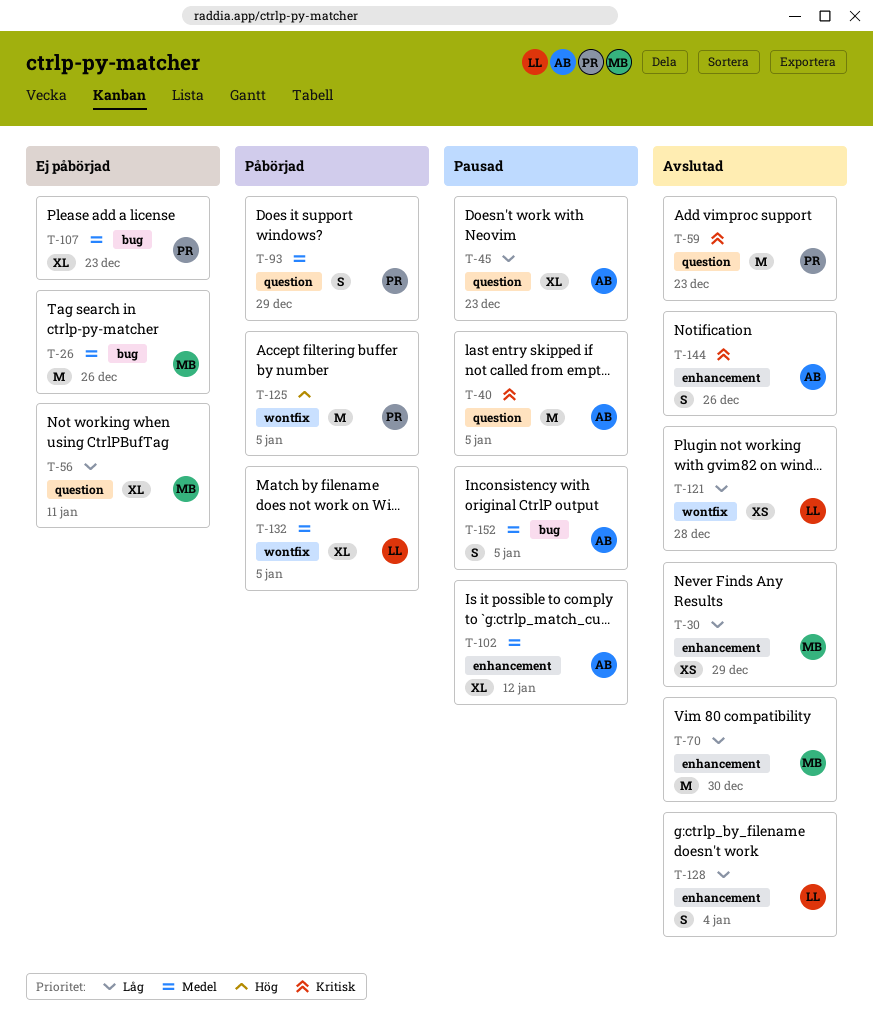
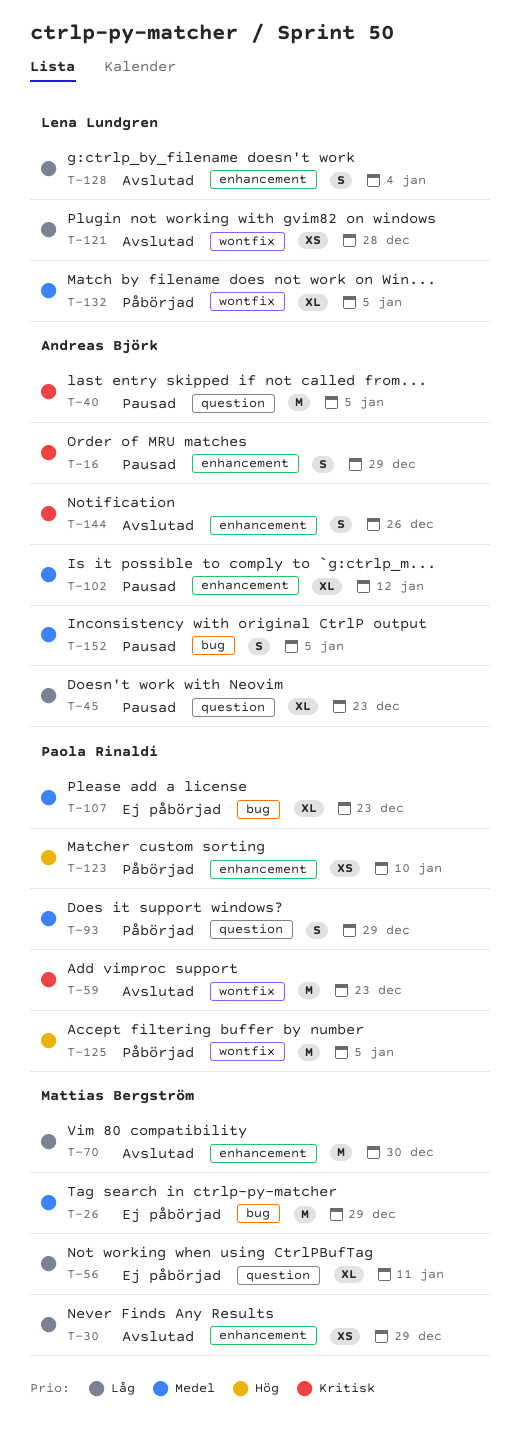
T-16: none -> present
T-26, due: Dec 26 -> Dec 29
T-59, label: question -> wontfix
T-123: none -> present

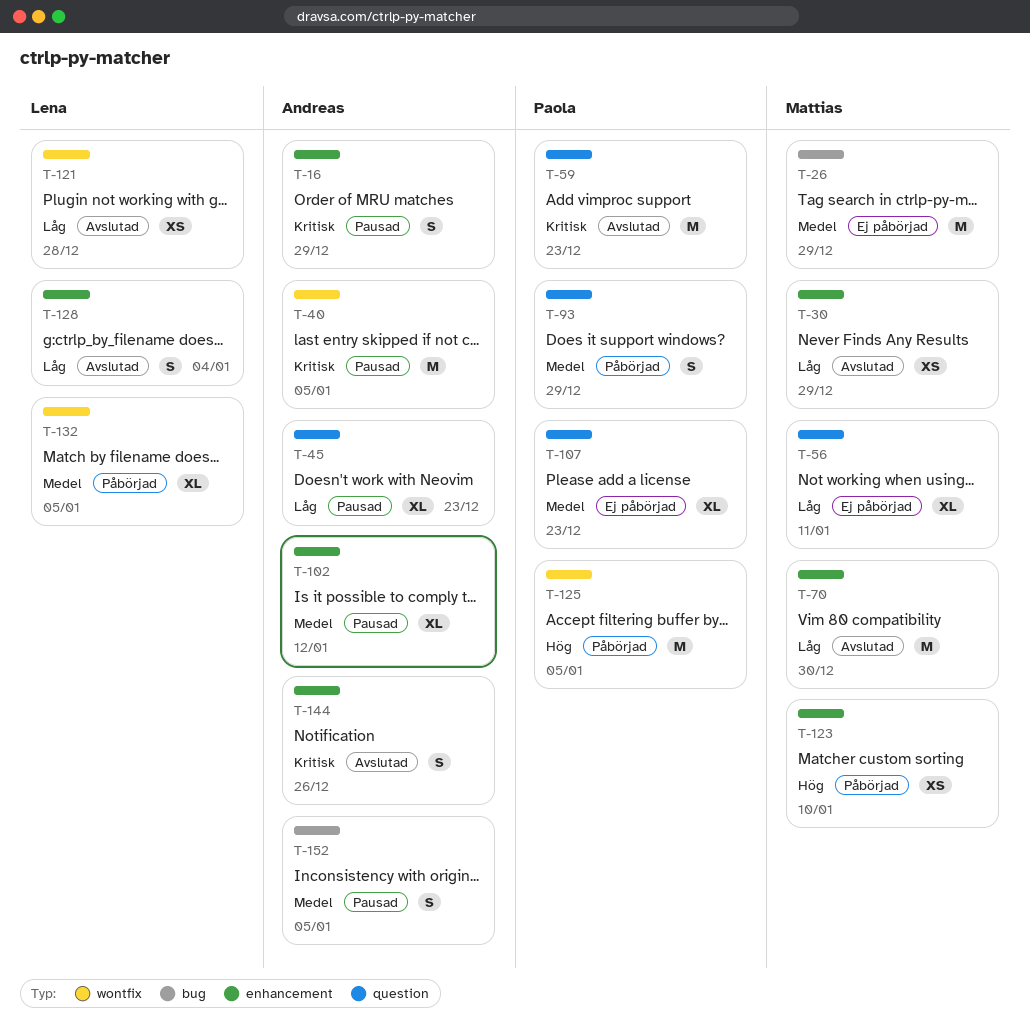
T-40, label: question -> wontfix
T-59, label: wontfix -> question
T-107, label: bug -> question
T-123, owner: Paola Rinaldi -> Mattias Bergström

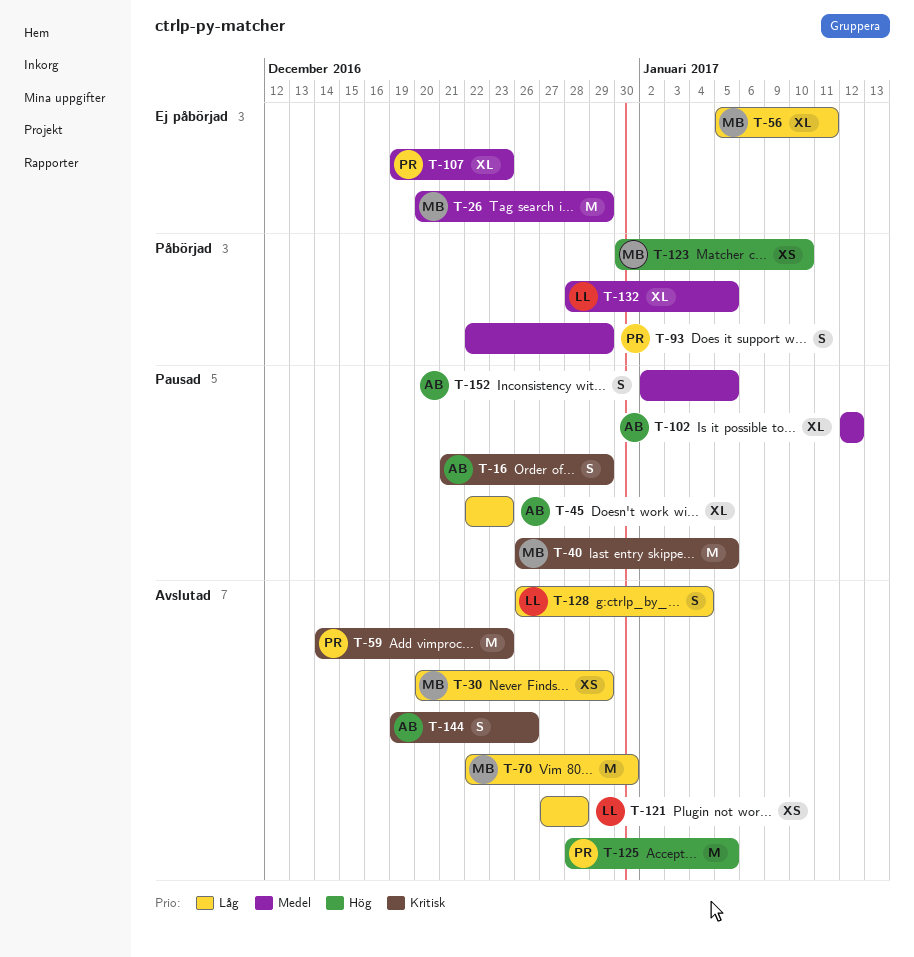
T-40, owner: Andreas -> Mattias
T-125, status: Påbörjad -> Avslutad

